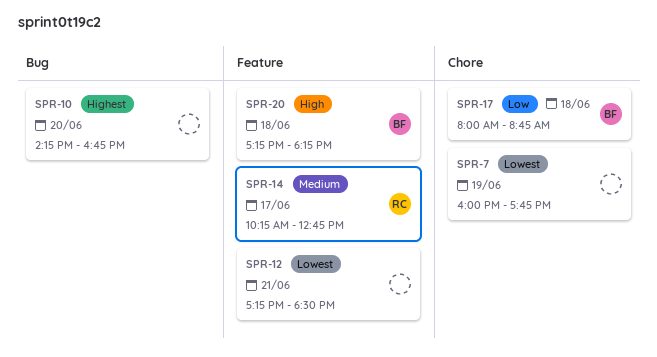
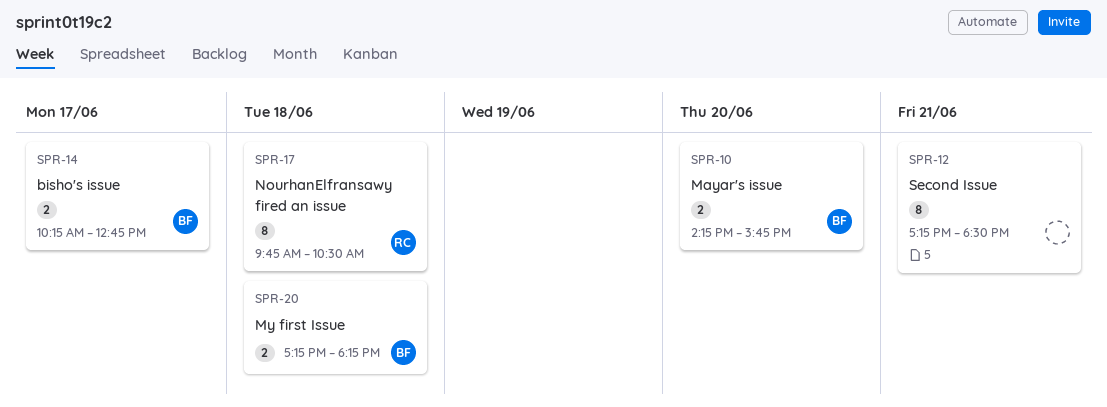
SPR-7: present -> none
SPR-10, owner: none -> BF
SPR-10, ends: 16:45 -> 15:45
SPR-14, owner: RC -> BF
SPR-17, owner: BF -> RC
SPR-17, begins: 08:00 -> 09:45
SPR-17, ends: 08:45 -> 10:30

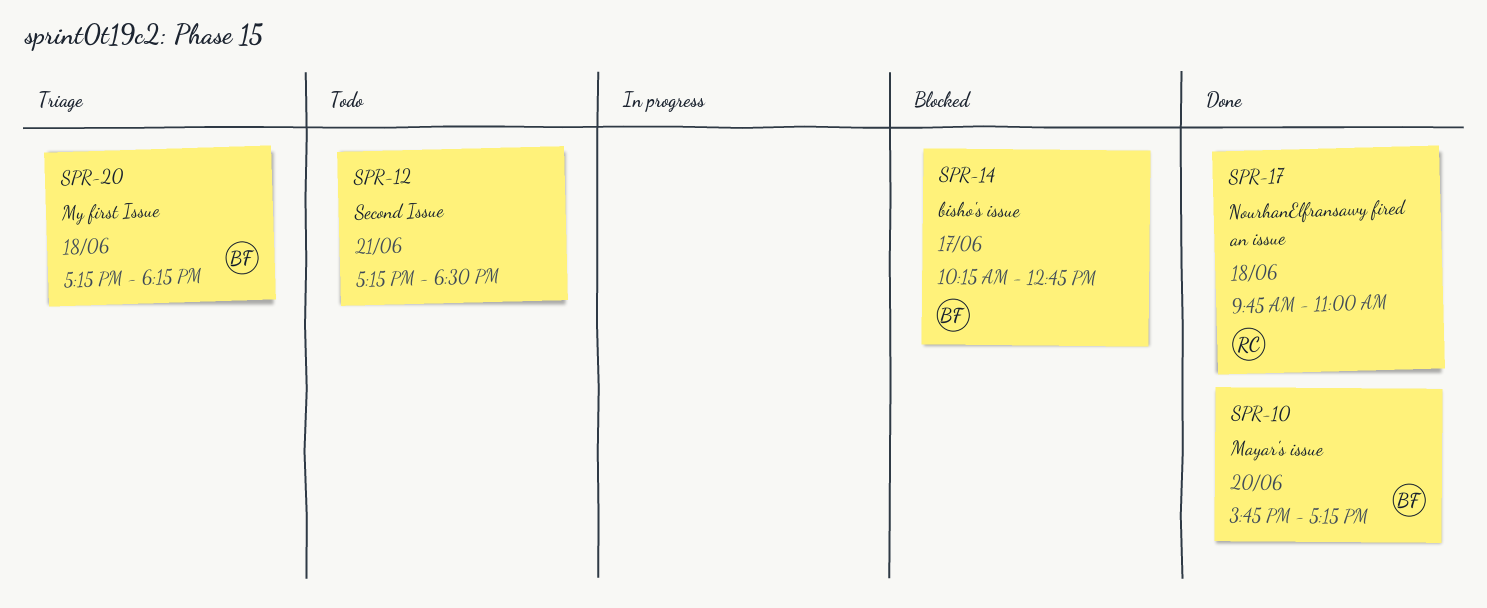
SPR-10, begins: 14:15 -> 15:45
SPR-10, ends: 15:45 -> 17:15
SPR-17, ends: 10:30 -> 11:00

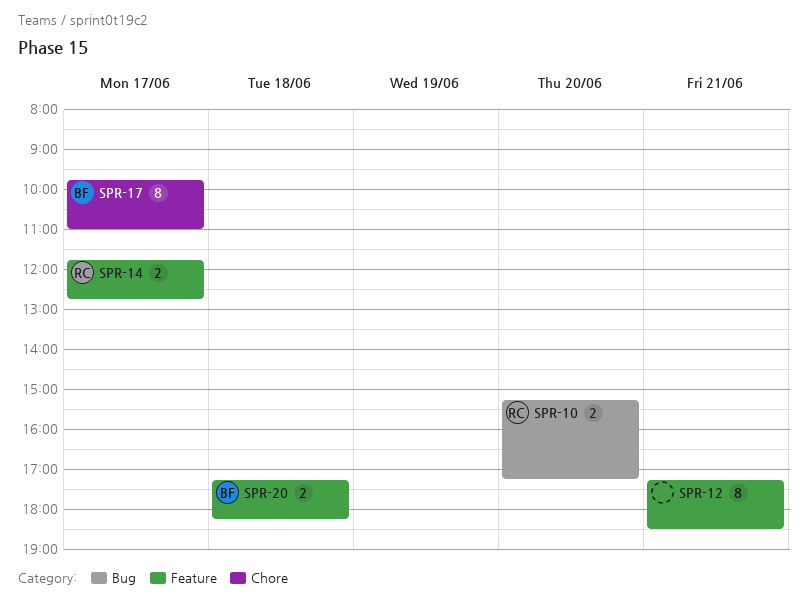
SPR-10, owner: BF -> RC
SPR-10, begins: 15:45 -> 15:15
SPR-14, owner: BF -> RC
SPR-14, begins: 10:15 -> 11:45
SPR-17, owner: RC -> BF
SPR-17, day: Jun 18 -> Jun 17

